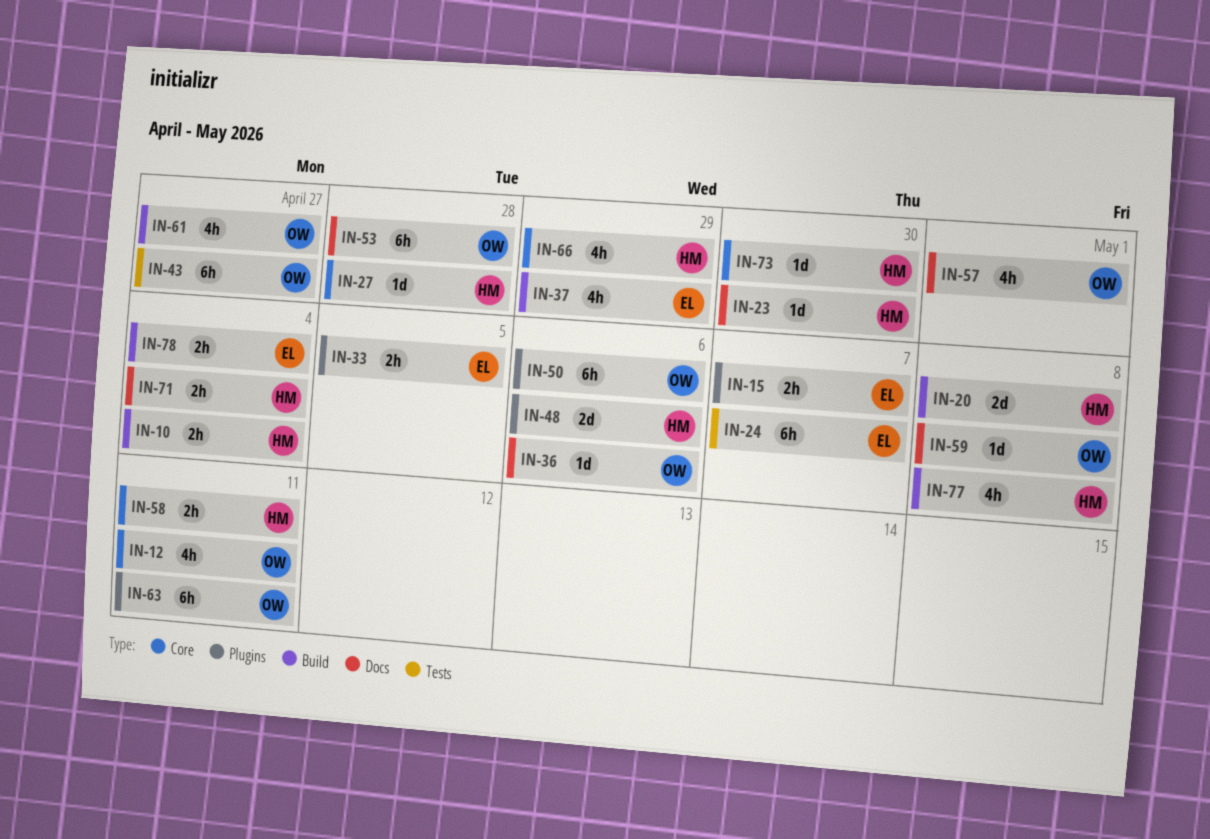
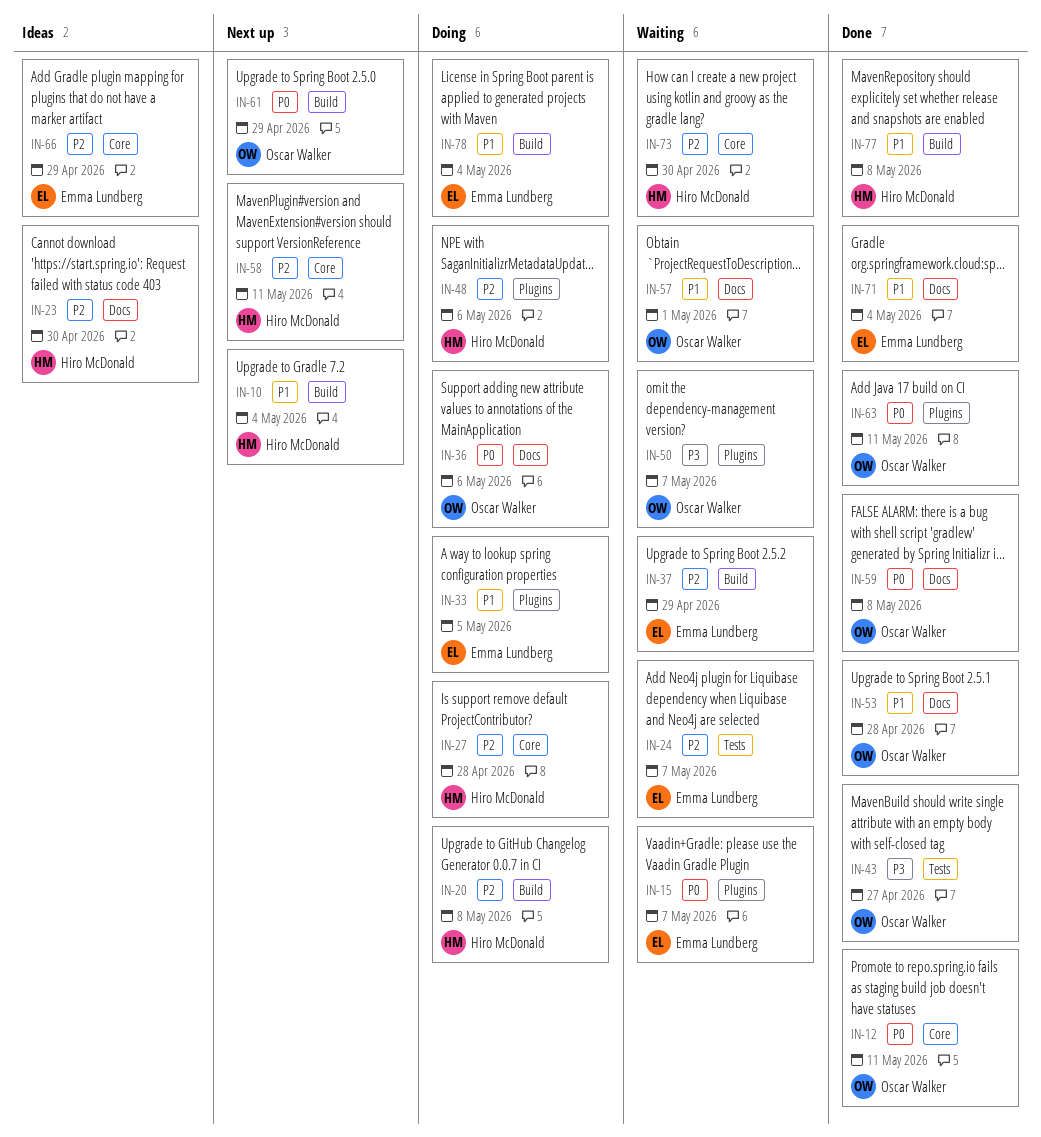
IN-50, due: May 6 -> May 7
IN-61, due: Apr 27 -> Apr 29
IN-66, owner: Hiro McDonald -> Emma Lundberg
IN-71, owner: Hiro McDonald -> Emma Lundberg

